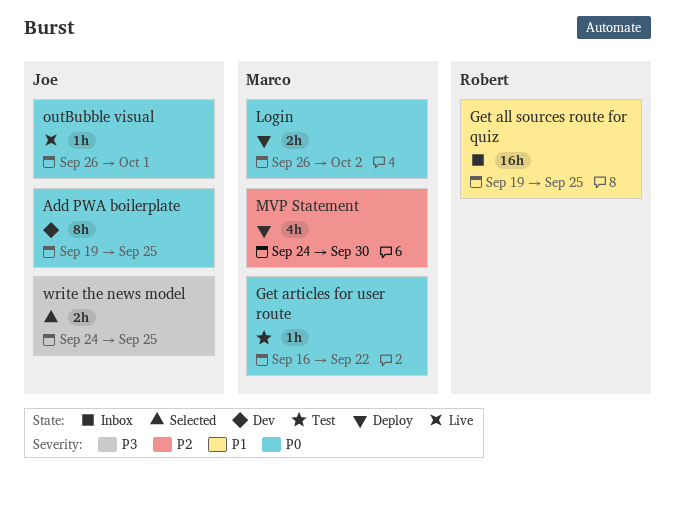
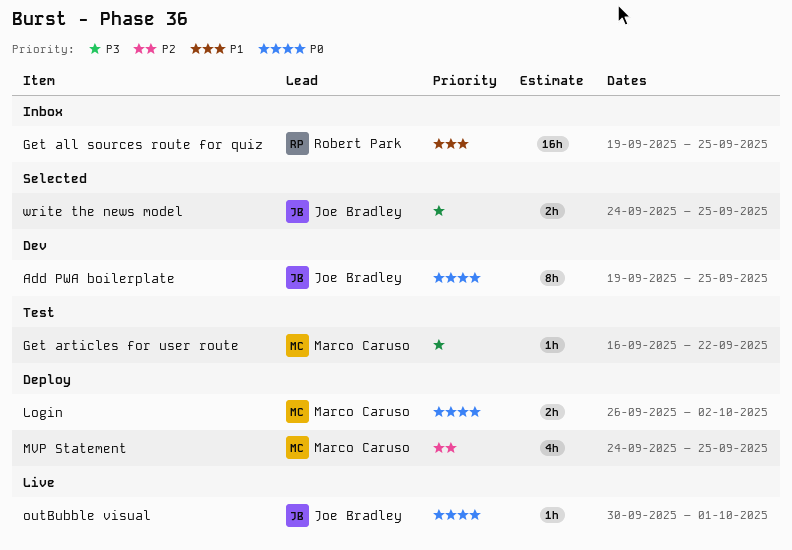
Get articles for user route, priority: P0 -> P3
MVP Statement, due: Sep 30 -> Sep 25
outBubble visual, start: Sep 26 -> Sep 30

